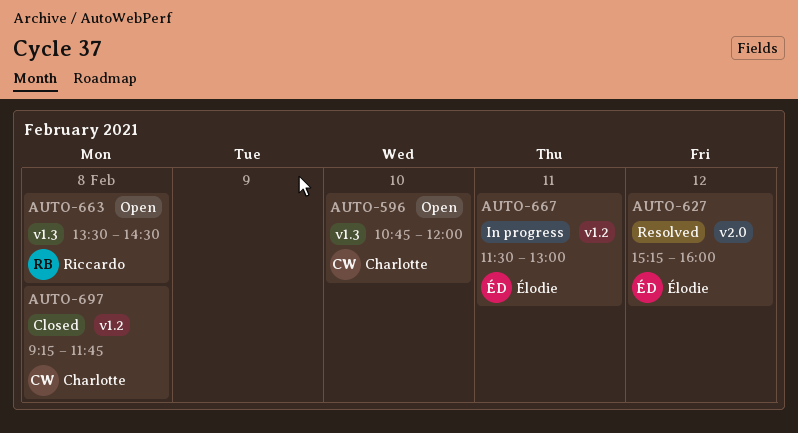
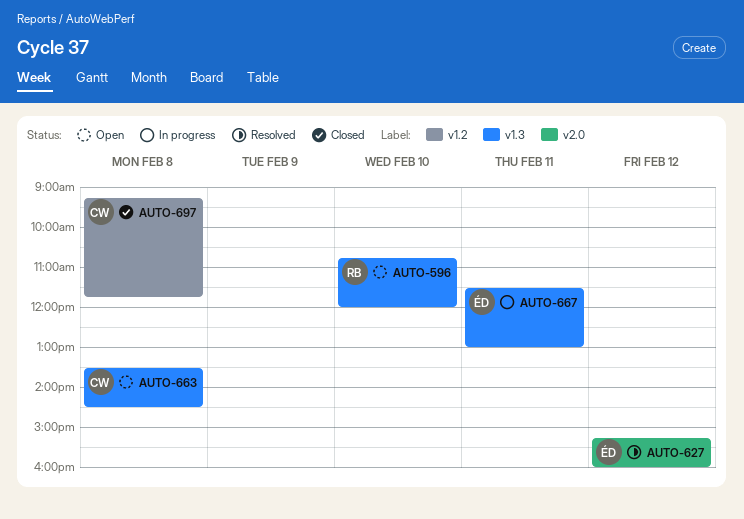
AUTO-596, owner: Charlotte -> Riccardo
AUTO-663, owner: Riccardo -> Charlotte
AUTO-667, label: v1.2 -> v1.3

